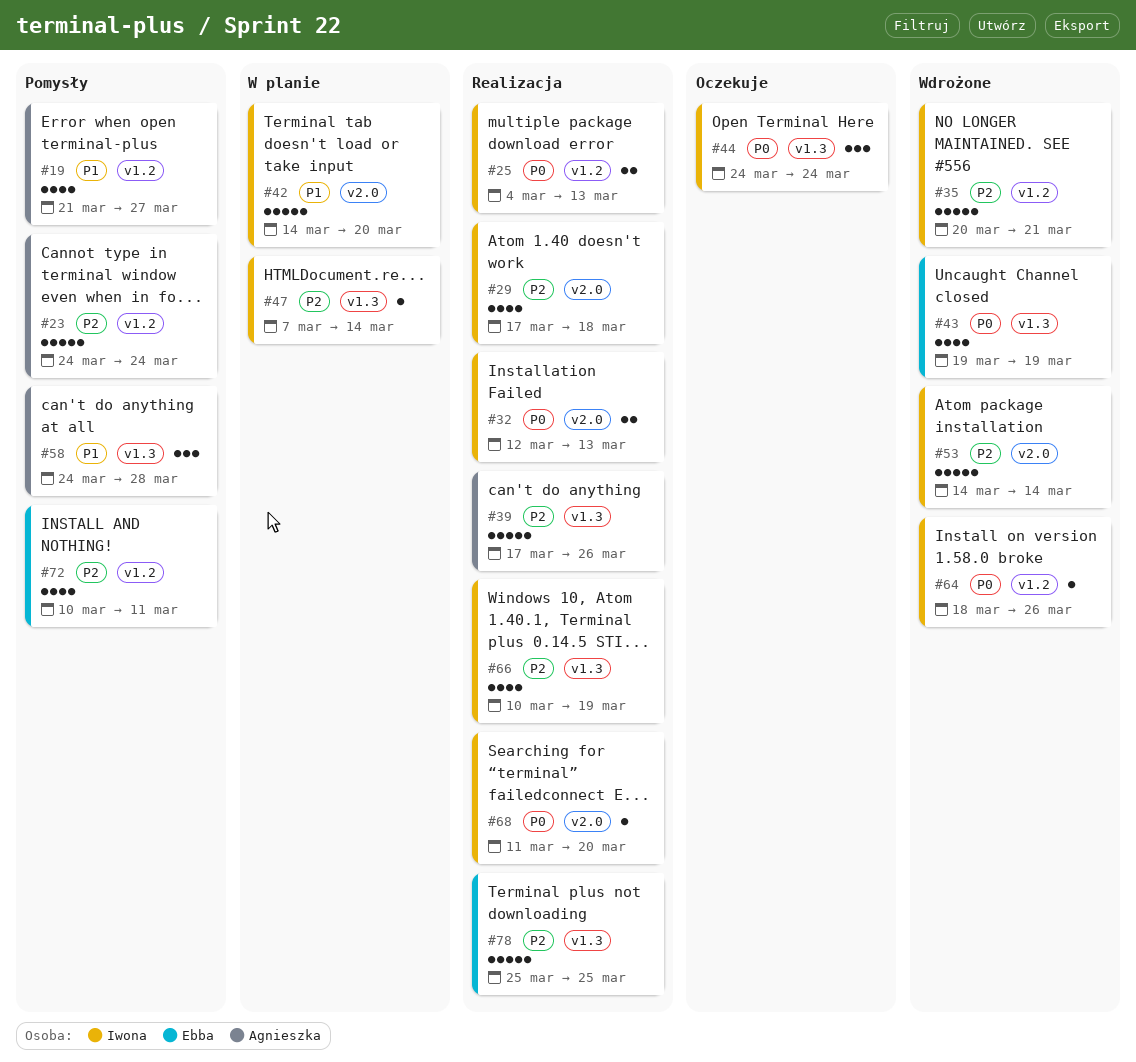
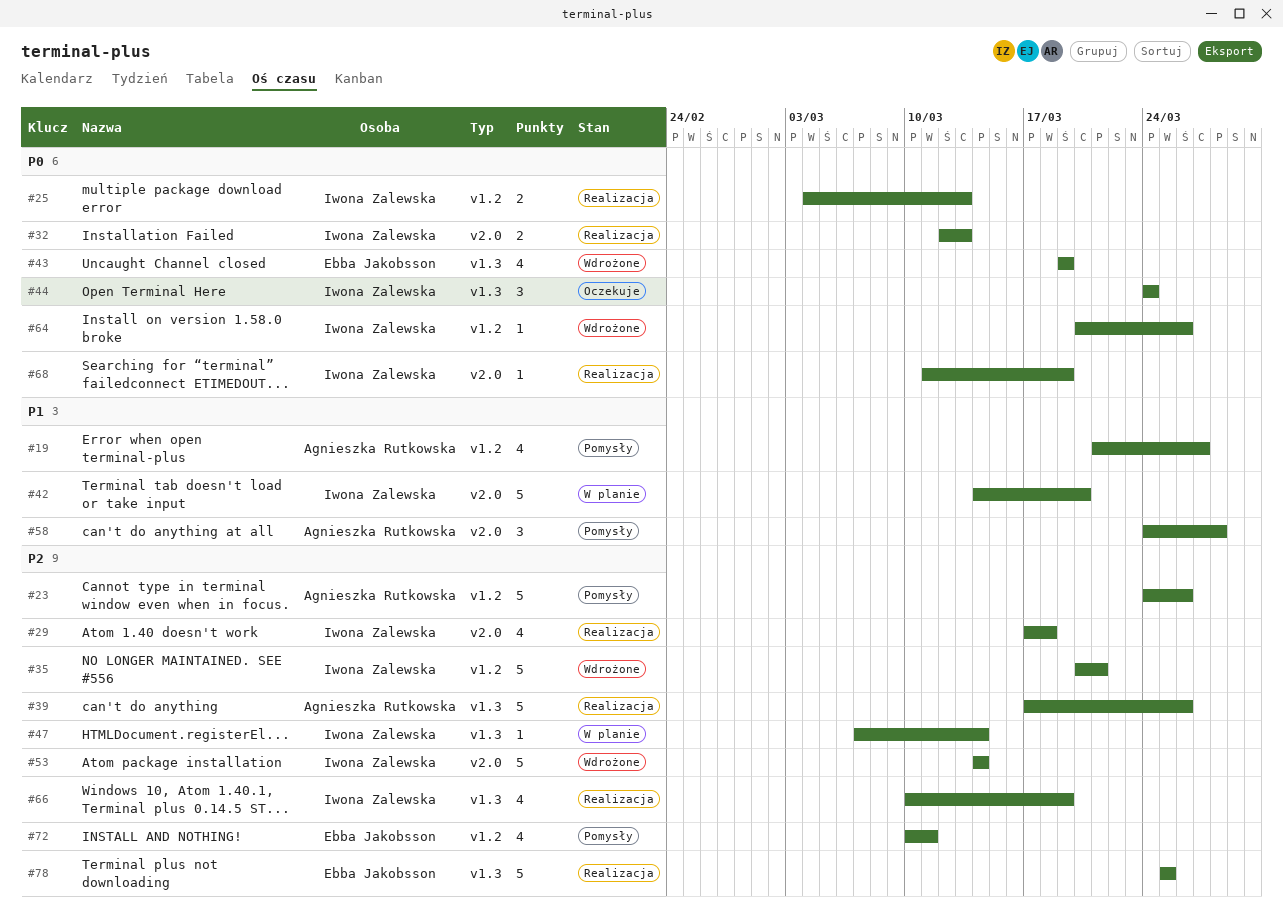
#23, due: Mar 24 -> Mar 26
#58, label: v1.3 -> v2.0
#64, start: Mar 18 -> Mar 20
#68, due: Mar 20 -> Mar 19

